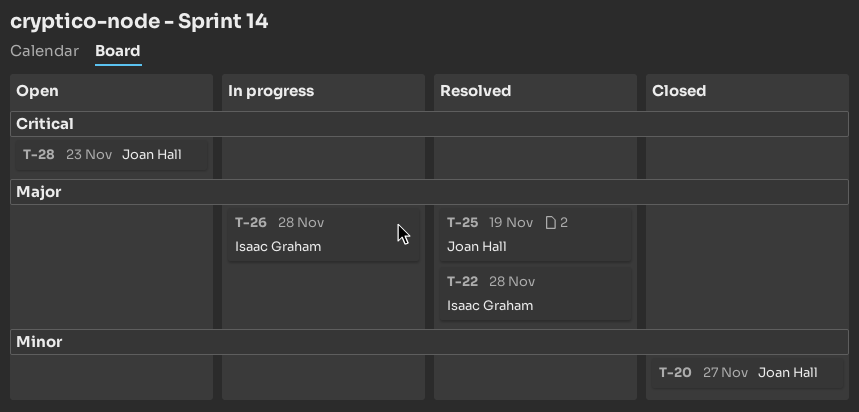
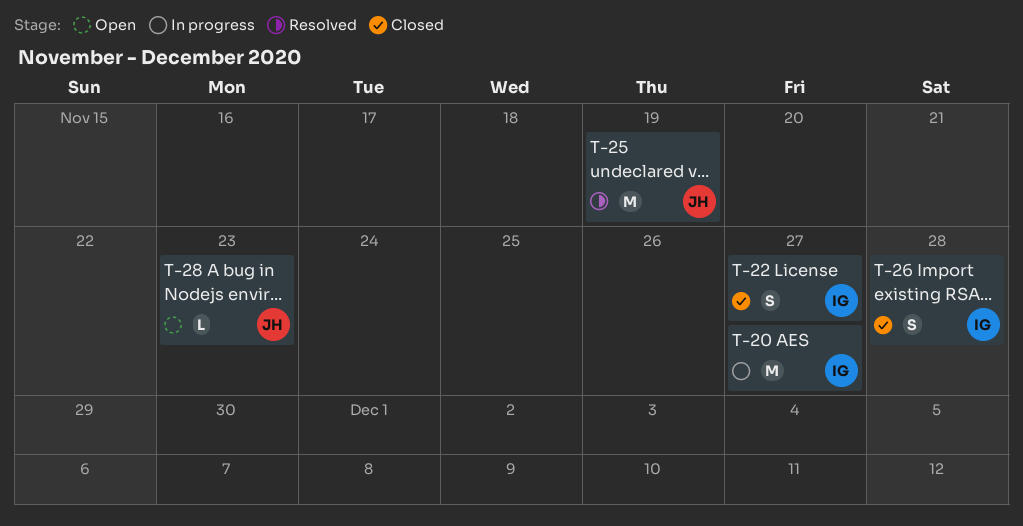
T-20, status: Closed -> In progress
T-20, owner: Joan Hall -> Isaac Graham
T-22, status: Resolved -> Closed
T-22, due: Nov 28 -> Nov 27
T-26, status: In progress -> Closed

